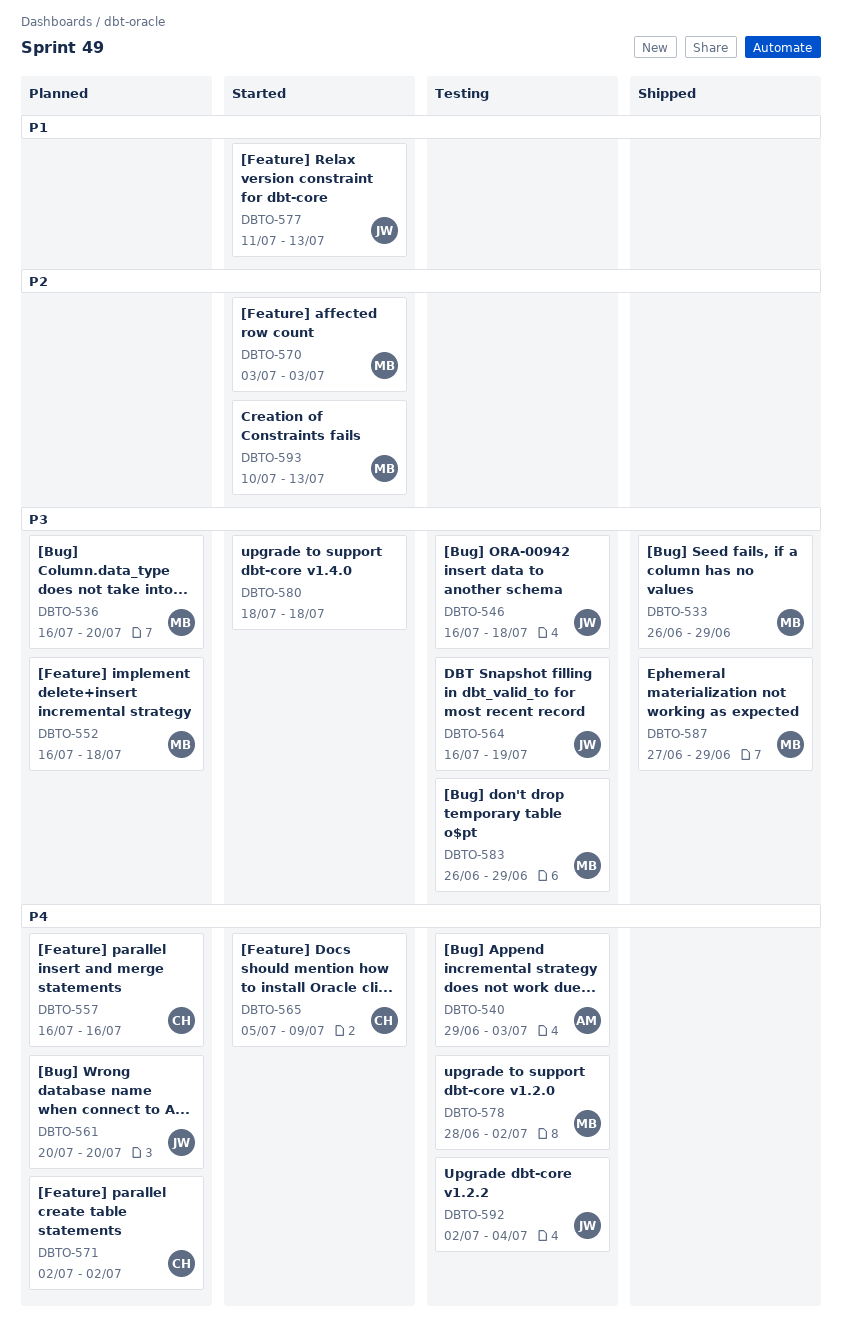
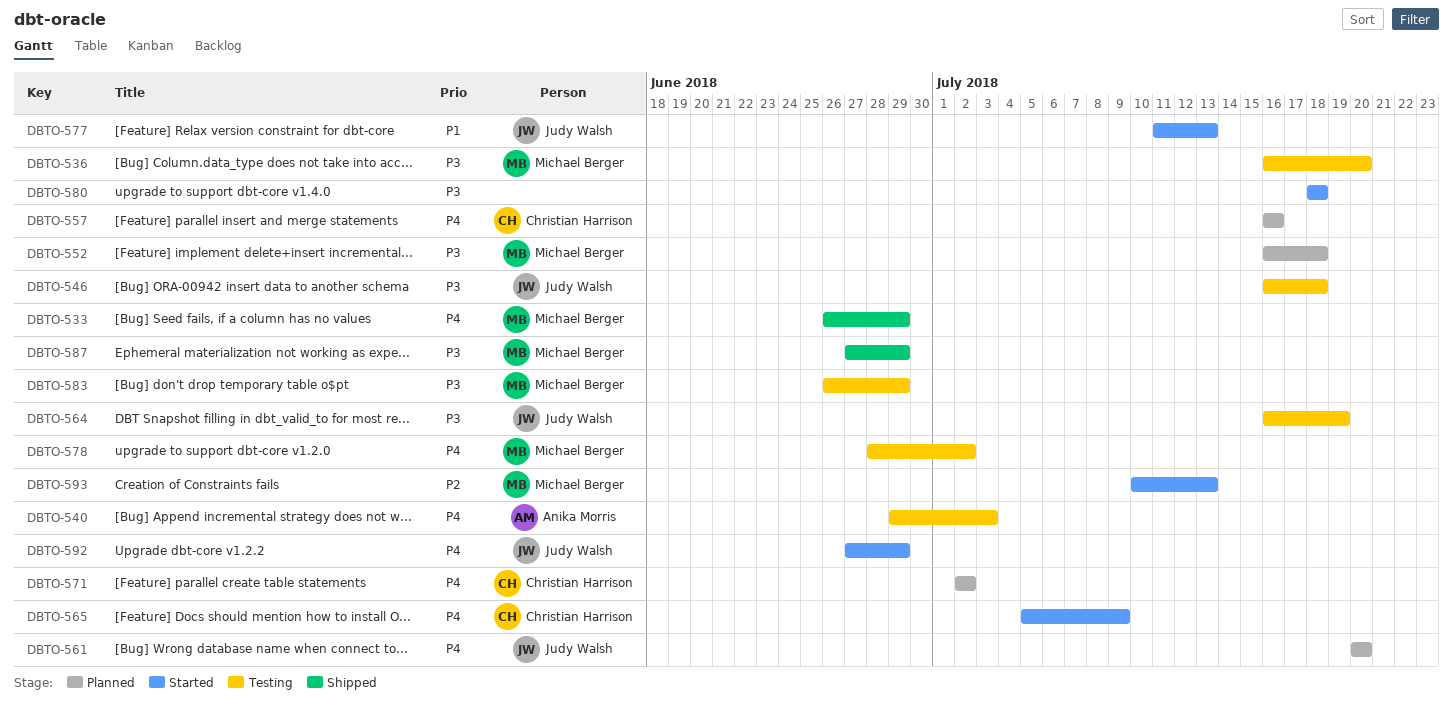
DBTO-533, priority: P3 -> P4
DBTO-536, status: Planned -> Testing
DBTO-570: present -> none
DBTO-592, status: Testing -> Started
DBTO-592, start: Jul 2 -> Jun 27
DBTO-592, due: Jul 4 -> Jun 29

